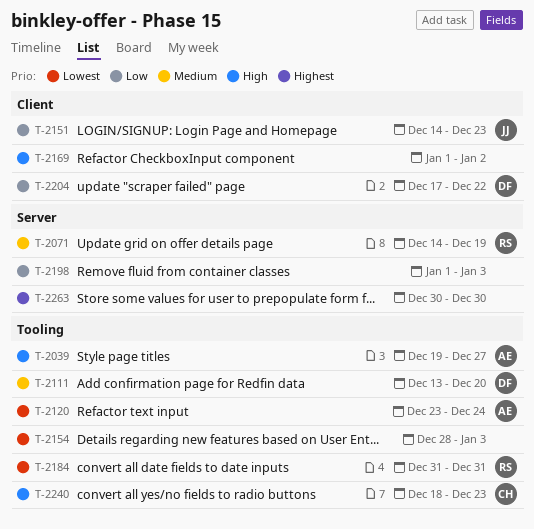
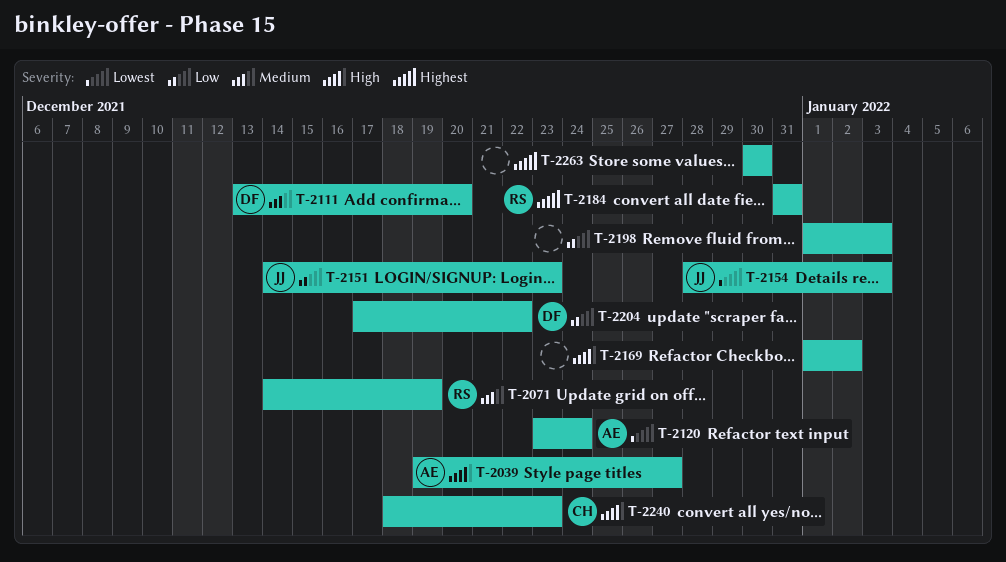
T-2154, owner: none -> JJ
T-2184, priority: Lowest -> Highest

